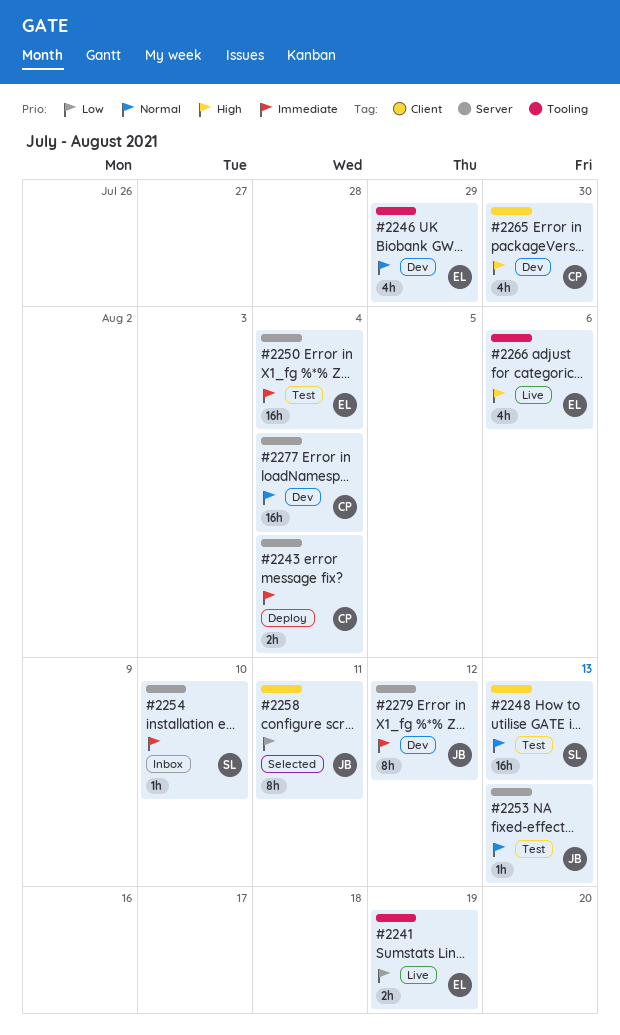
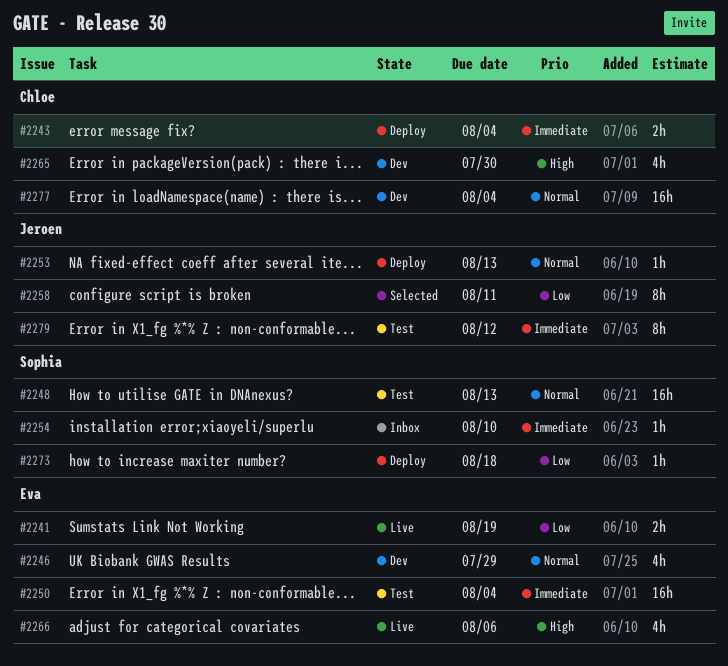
#2253, status: Test -> Deploy
#2273: none -> present
#2279, status: Dev -> Test

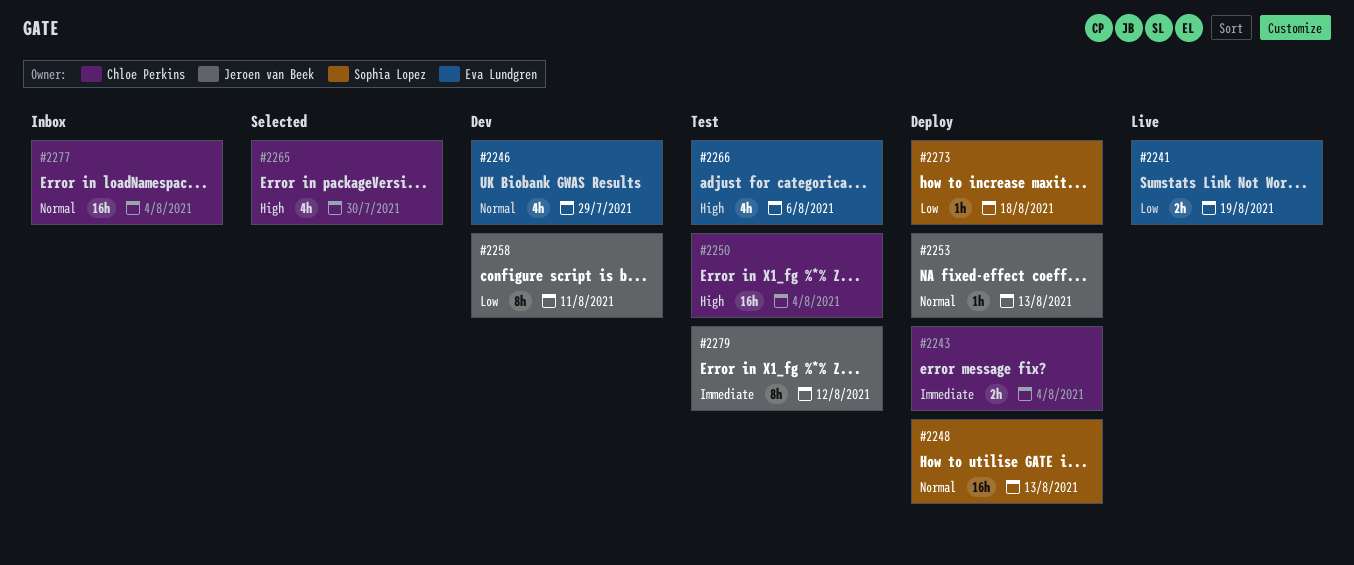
#2248, status: Test -> Deploy
#2250, owner: Eva Lundgren -> Chloe Perkins
#2250, priority: Immediate -> High
#2254: present -> none
#2258, status: Selected -> Dev
#2265, status: Dev -> Selected
#2266, status: Live -> Test
#2277, status: Dev -> Inbox

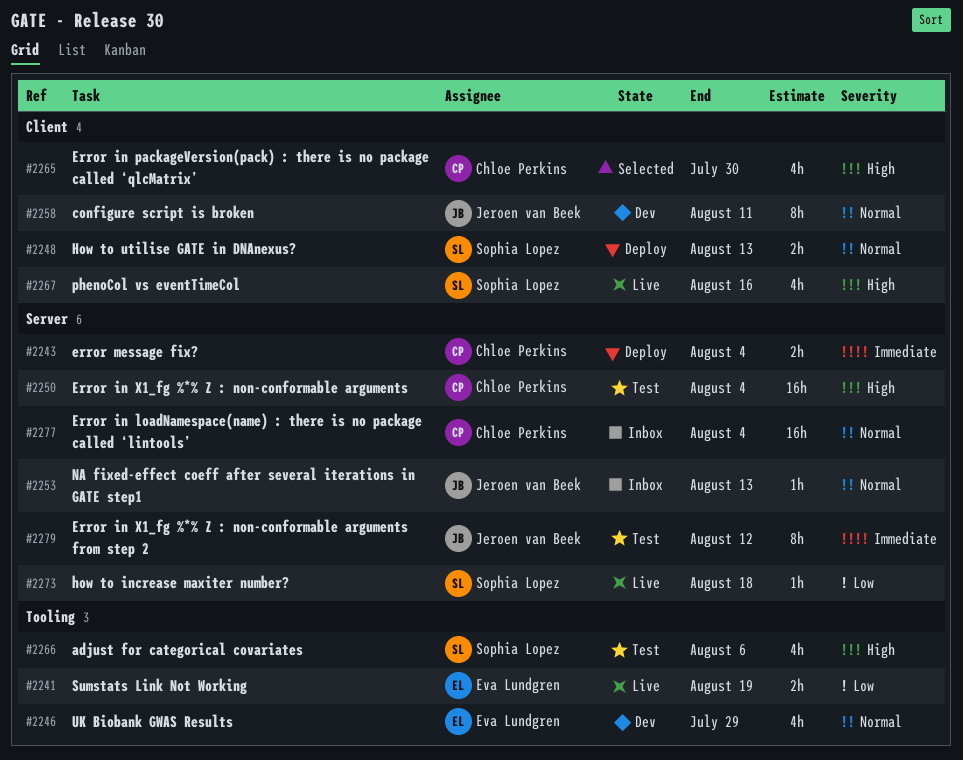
#2248, estimate: 16h -> 2h
#2253, status: Deploy -> Inbox
#2258, priority: Low -> Normal
#2266, owner: Eva Lundgren -> Sophia Lopez
#2267: none -> present
#2273, status: Deploy -> Live

